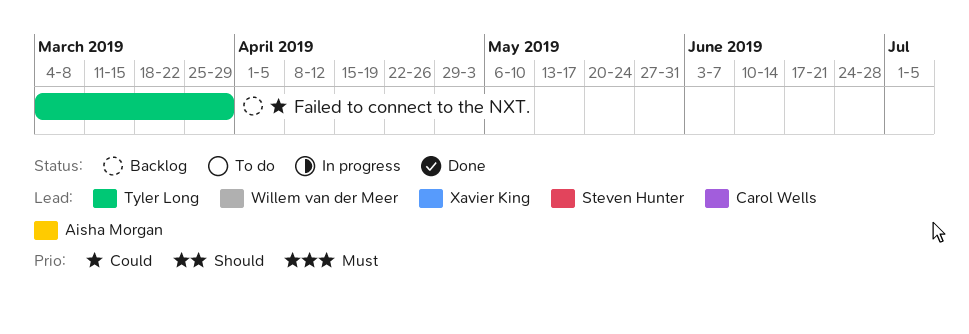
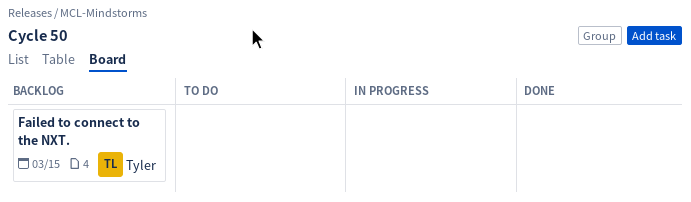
Failed to connect to the NXT., due: Mar 29 -> Mar 15

